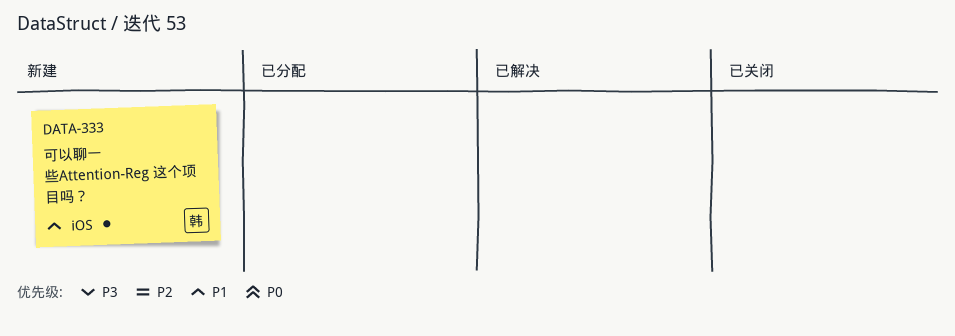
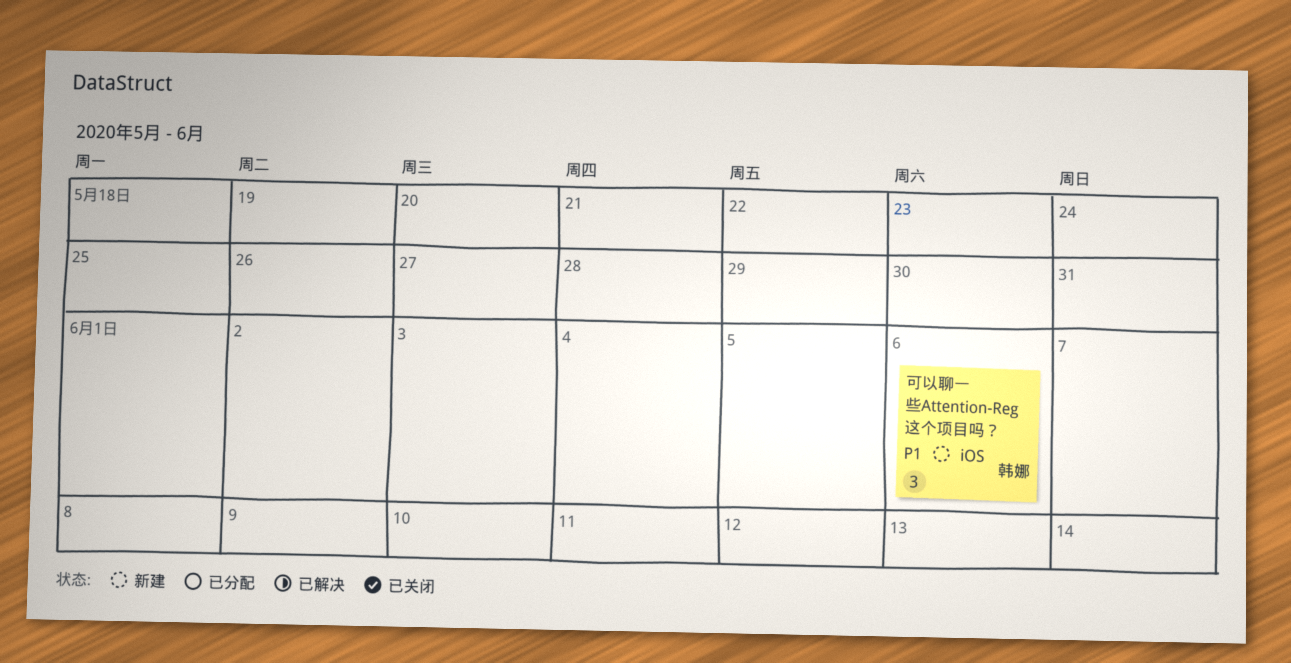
可以聊一些Attention-Reg 这个项目吗？, estimate: 1 -> 3

